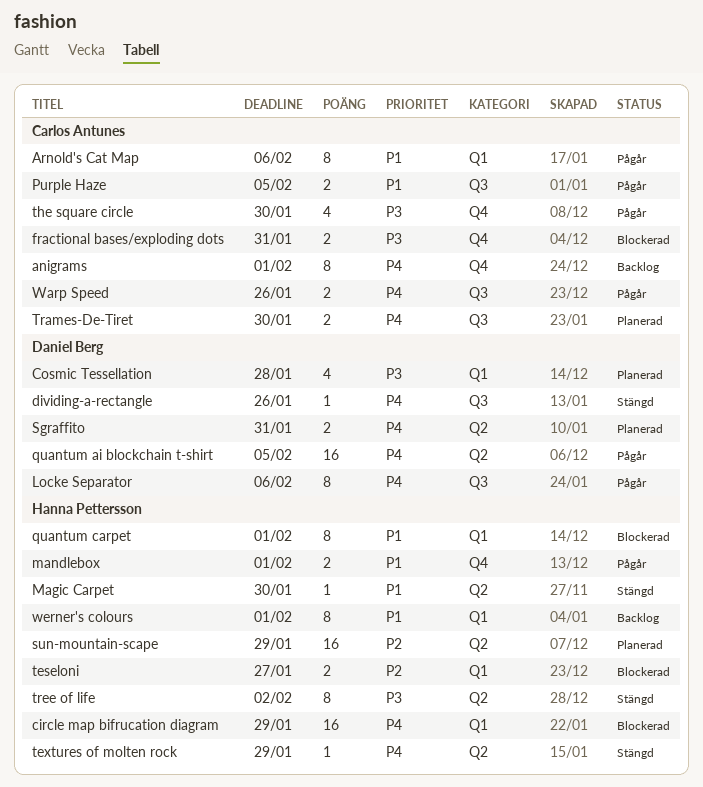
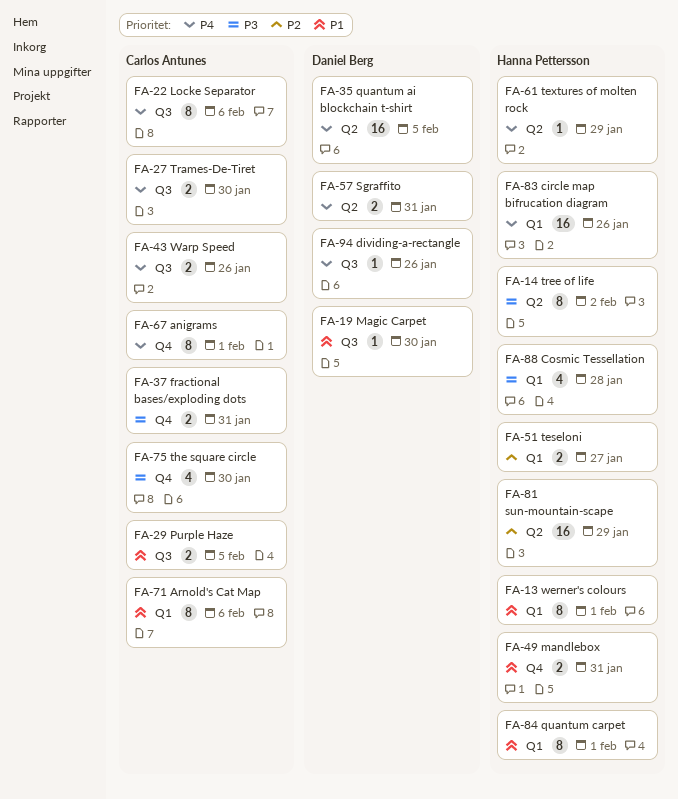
circle map bifrucation diagram, due: Jan 29 -> Jan 26
Cosmic Tessellation, owner: Daniel Berg -> Hanna Pettersson
Locke Separator, owner: Daniel Berg -> Carlos Antunes
Magic Carpet, owner: Hanna Pettersson -> Daniel Berg
Magic Carpet, label: Q2 -> Q3
mandlebox, due: Feb 1 -> Jan 31

